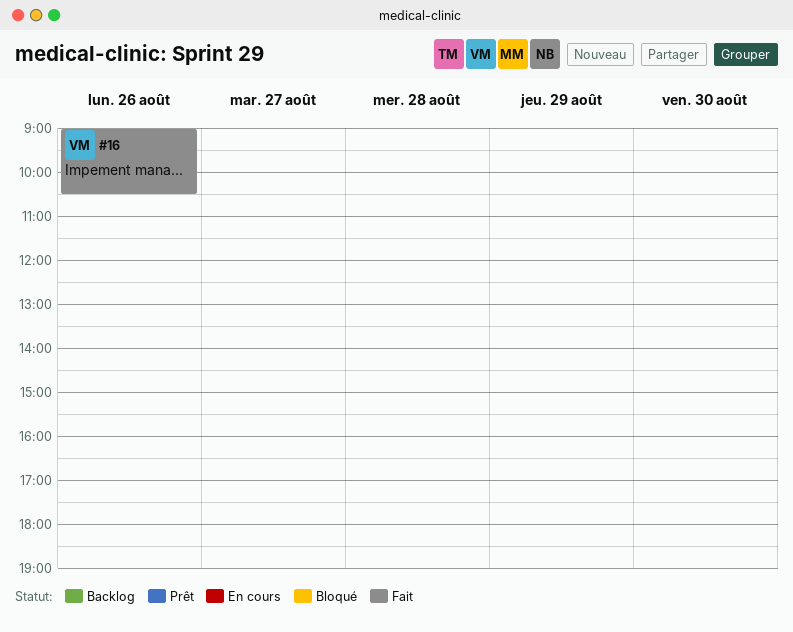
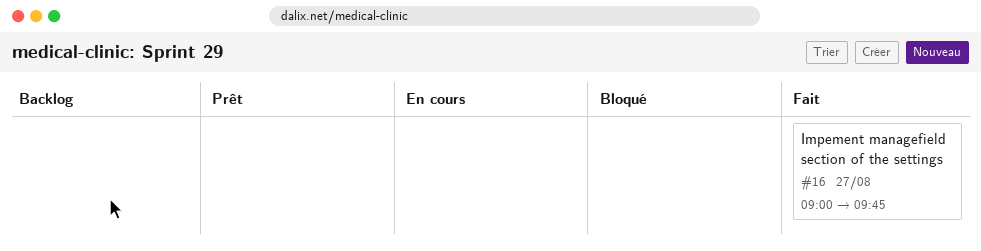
#16, day: Aug 26 -> Aug 27
#16, ends: 10:30 -> 09:45

